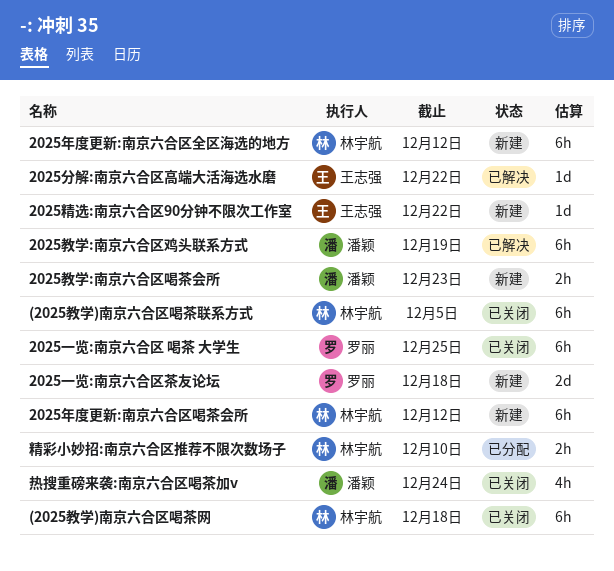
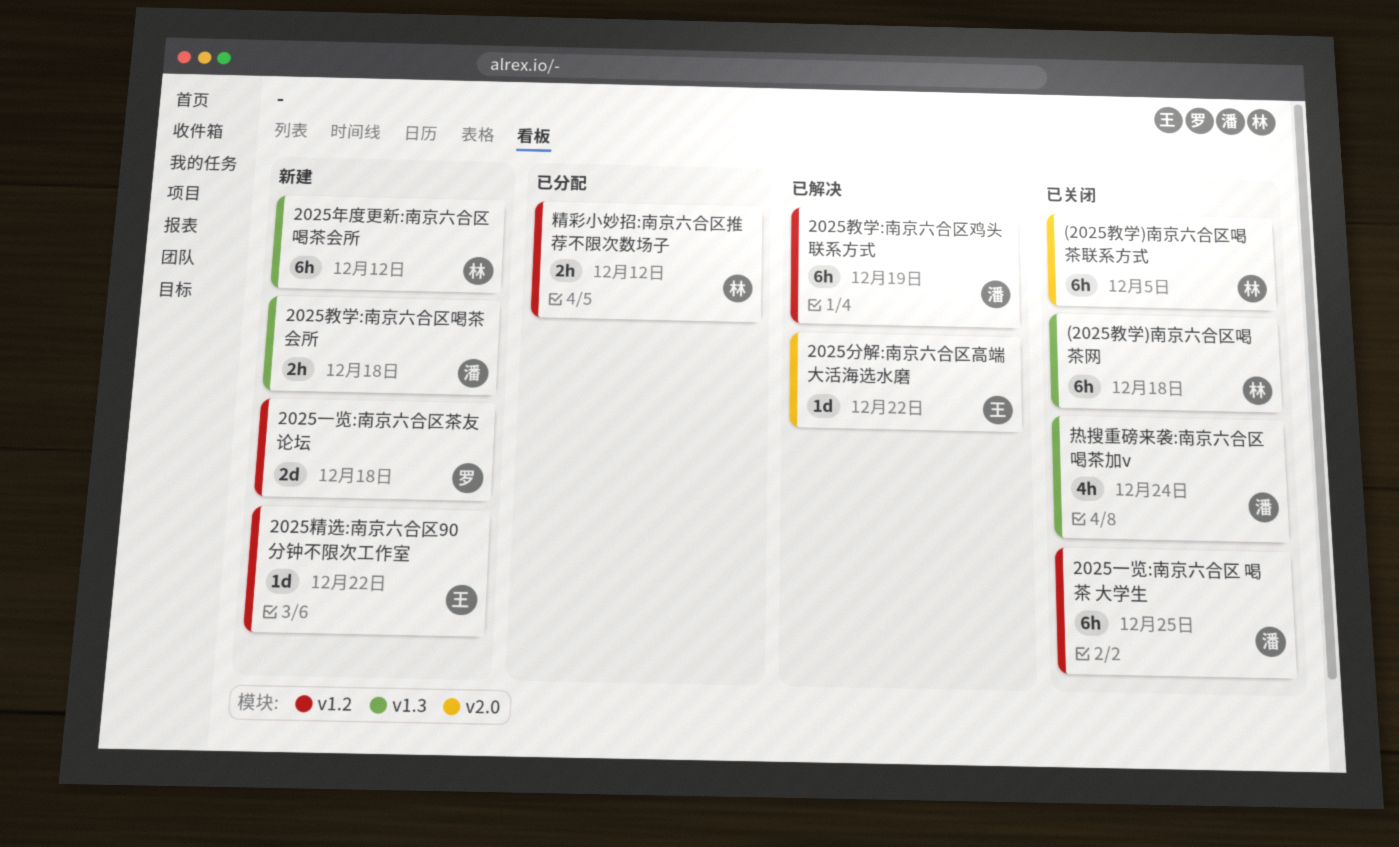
2025一览:南京六合区 喝茶 大学生, owner: 罗丽 -> 潘颖
2025年度更新:南京六合区全区海选的地方: present -> none
2025教学:南京六合区喝茶会所, due: Dec 23 -> Dec 18
精彩小妙招:南京六合区推荐不限次数场子, due: Dec 10 -> Dec 12

